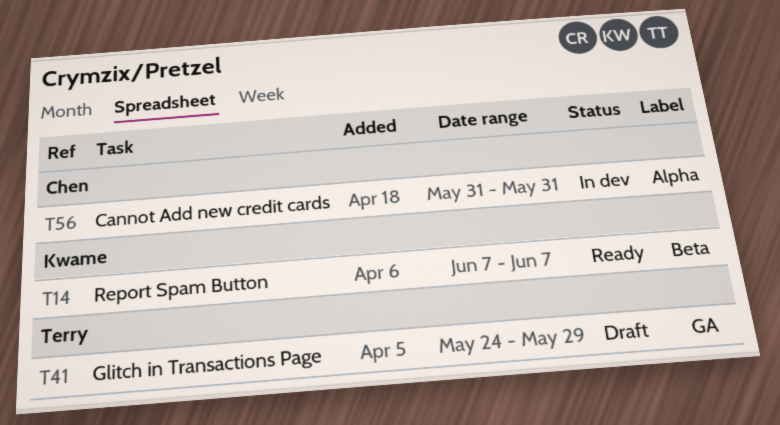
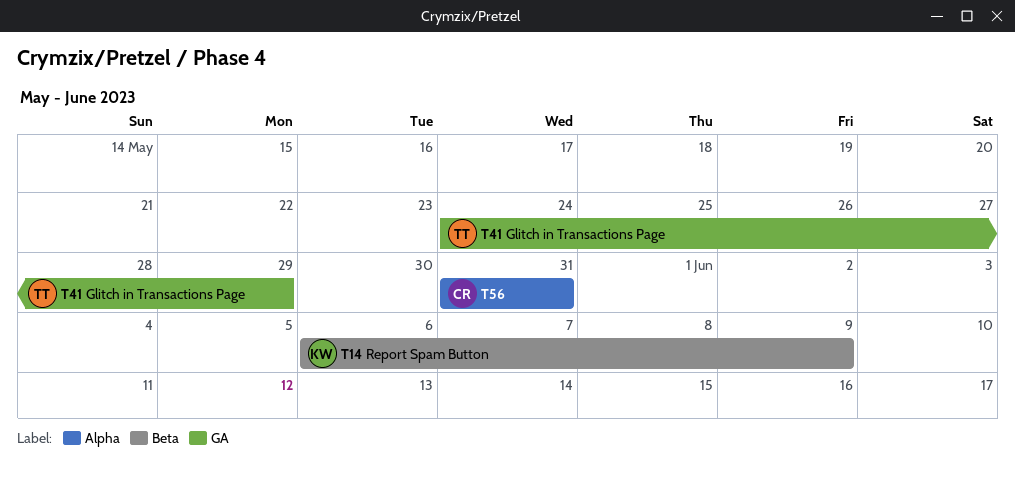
T14, start: Jun 7 -> Jun 6
T14, due: Jun 7 -> Jun 9

